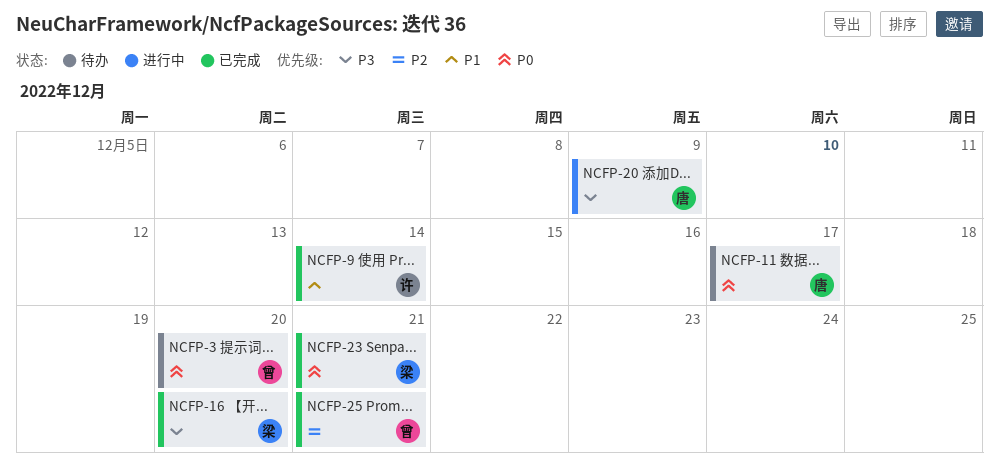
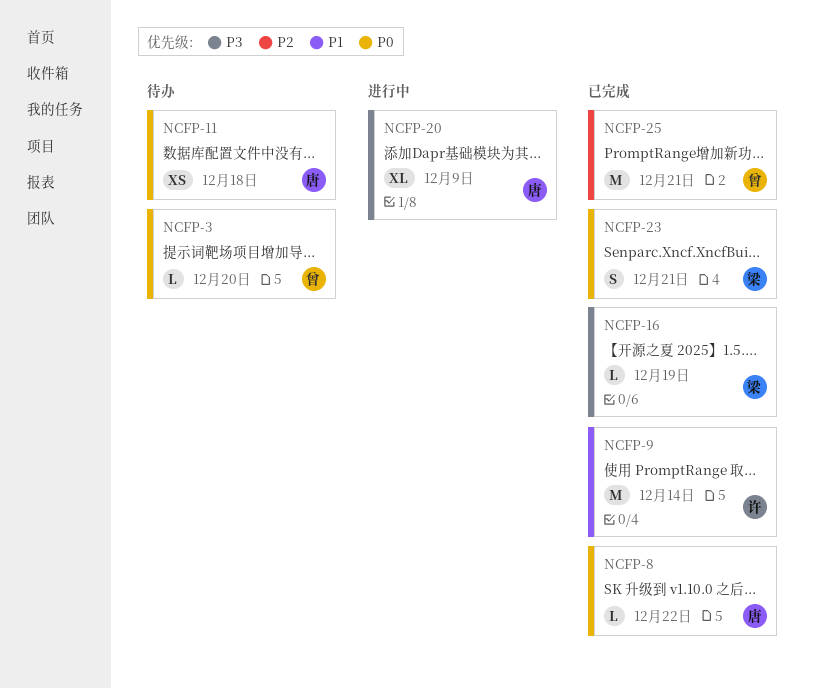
NCFP-8: none -> present
NCFP-11, due: Dec 17 -> Dec 18
NCFP-16, due: Dec 20 -> Dec 19

